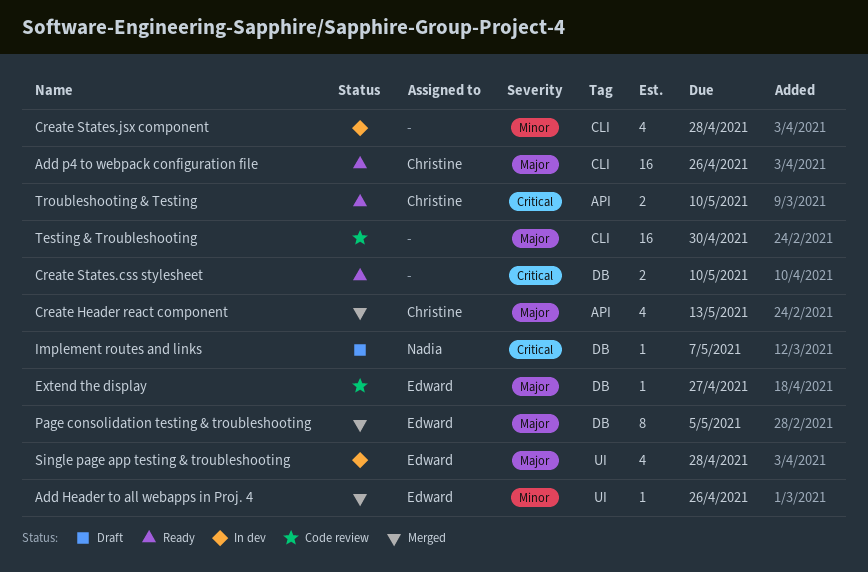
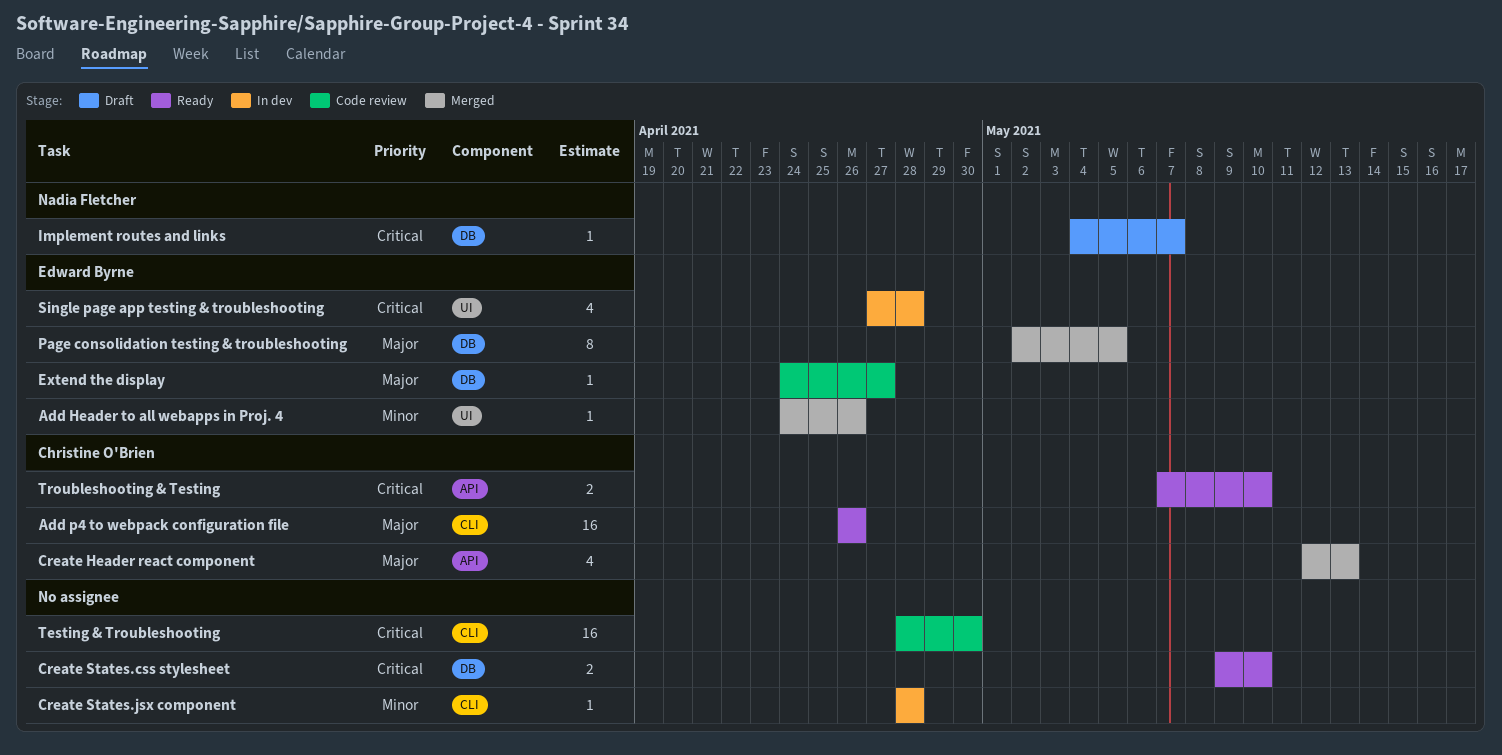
Create States.jsx component, estimate: 4 -> 1
Single page app testing & troubleshooting, priority: Major -> Critical
Testing & Troubleshooting, priority: Major -> Critical

